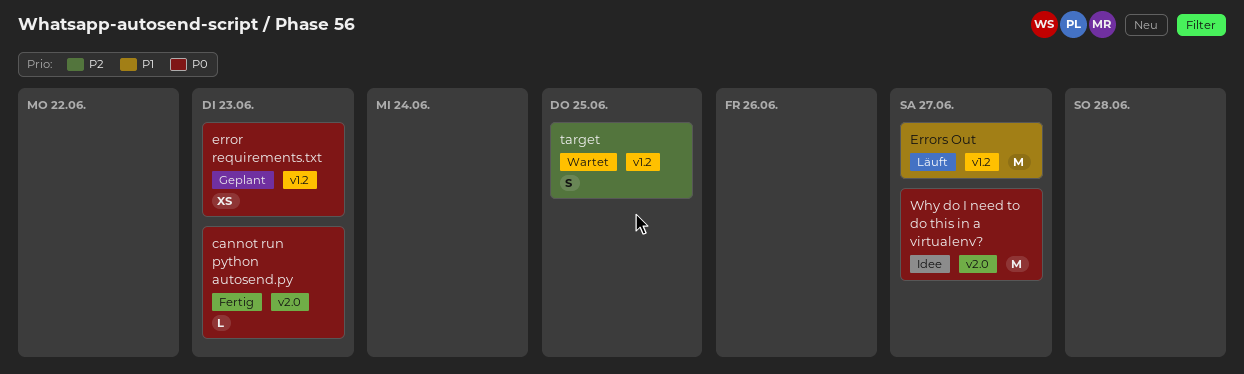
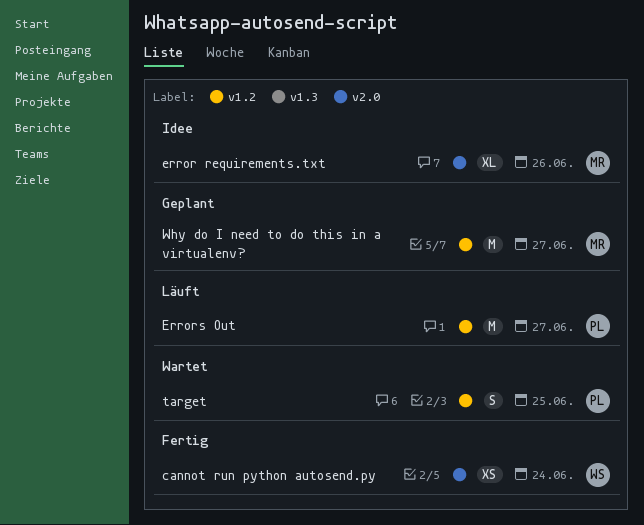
cannot run python autosend.py, estimate: L -> XS
cannot run python autosend.py, due: Jun 23 -> Jun 24
error requirements.txt, status: Geplant -> Idee
error requirements.txt, label: v1.2 -> v2.0
error requirements.txt, estimate: XS -> XL
error requirements.txt, due: Jun 23 -> Jun 26
Why do I need to do this in a virtualenv?, status: Idee -> Geplant
Why do I need to do this in a virtualenv?, label: v2.0 -> v1.2

